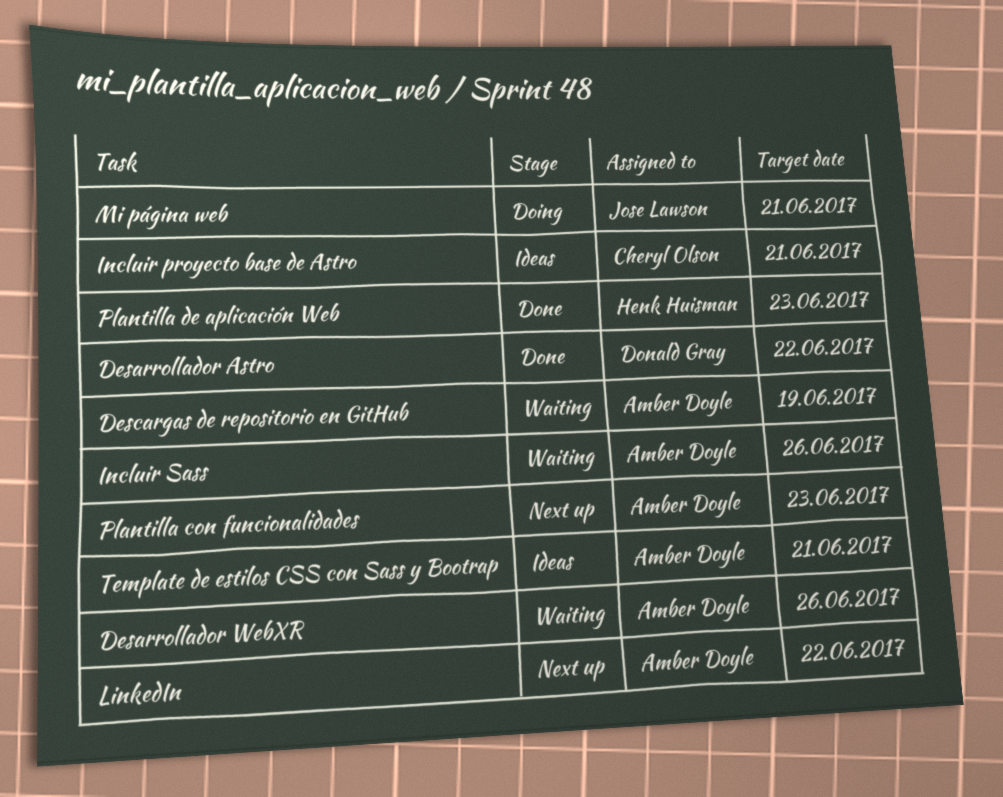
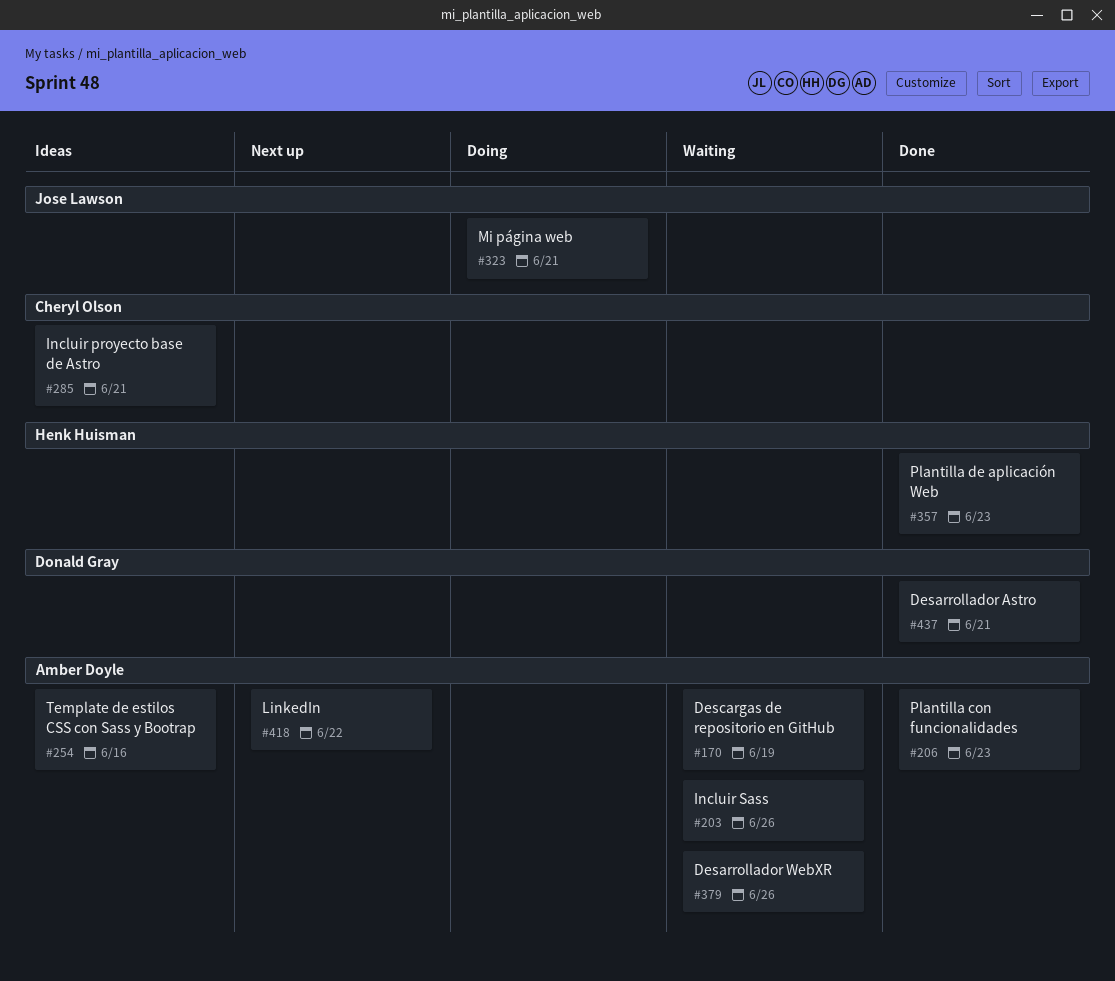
Desarrollador Astro, due: Jun 22 -> Jun 21
Plantilla con funcionalidades, status: Next up -> Done
Template de estilos CSS con Sass y Bootrap, due: Jun 21 -> Jun 16

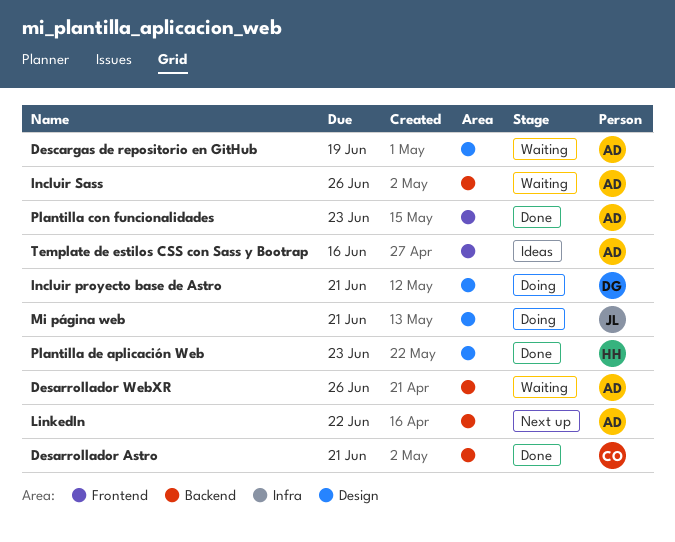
Desarrollador Astro, owner: Donald Gray -> Cheryl Olson
Incluir proyecto base de Astro, status: Ideas -> Doing
Incluir proyecto base de Astro, owner: Cheryl Olson -> Donald Gray

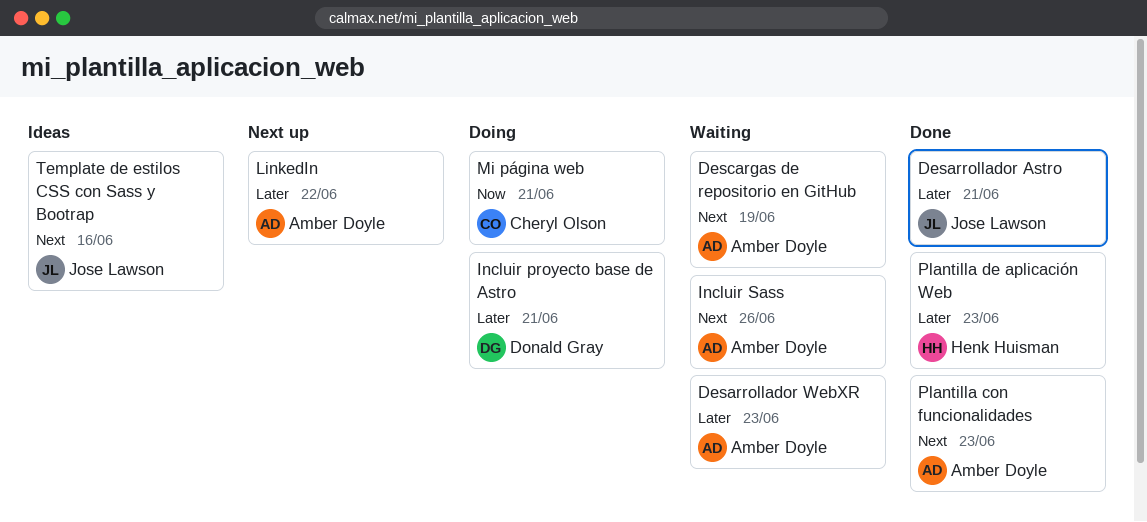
Desarrollador Astro, owner: Cheryl Olson -> Jose Lawson
Desarrollador WebXR, due: Jun 26 -> Jun 23
Mi página web, owner: Jose Lawson -> Cheryl Olson
Template de estilos CSS con Sass y Bootrap, owner: Amber Doyle -> Jose Lawson

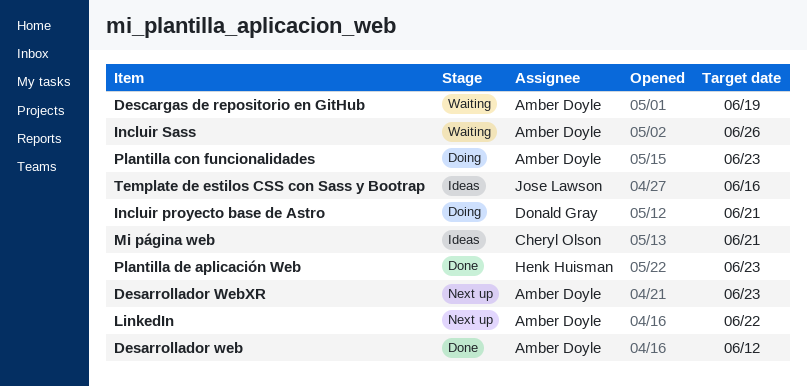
Desarrollador Astro: present -> none
Desarrollador web: none -> present
Desarrollador WebXR, status: Waiting -> Next up
Mi página web, status: Doing -> Ideas
Plantilla con funcionalidades, status: Done -> Doing

